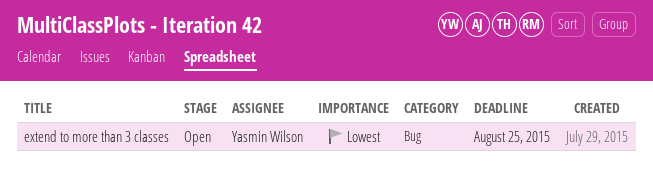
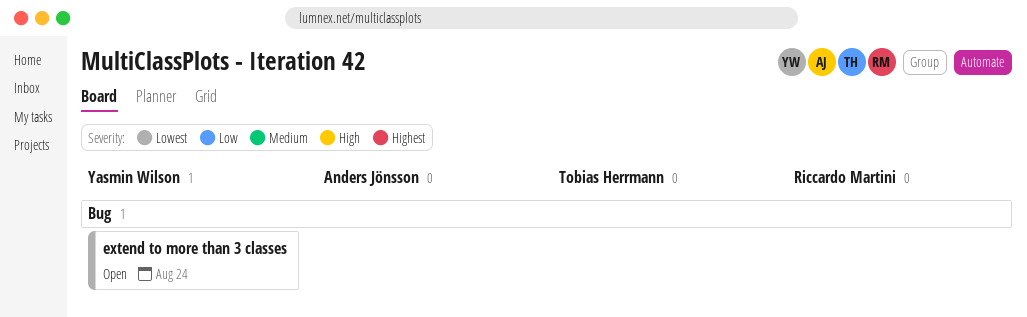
extend to more than 3 classes, due: Aug 25 -> Aug 24

